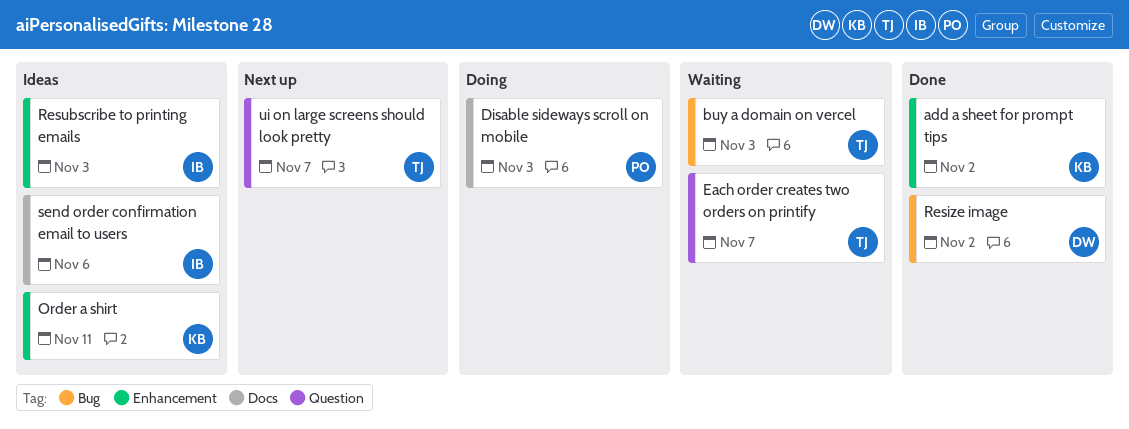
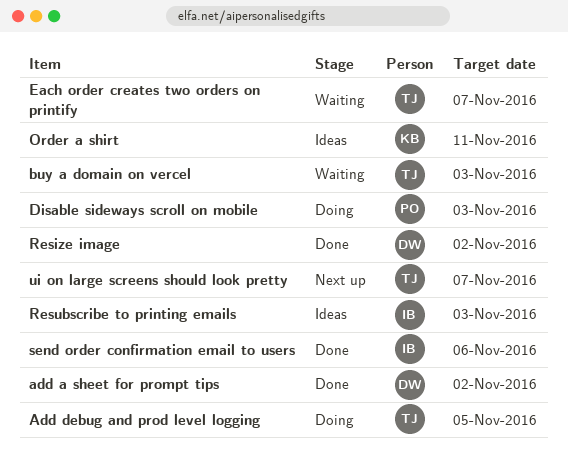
add a sheet for prompt tips, owner: KB -> DW
Add debug and prod level logging: none -> present
send order confirmation email to users, status: Ideas -> Done

